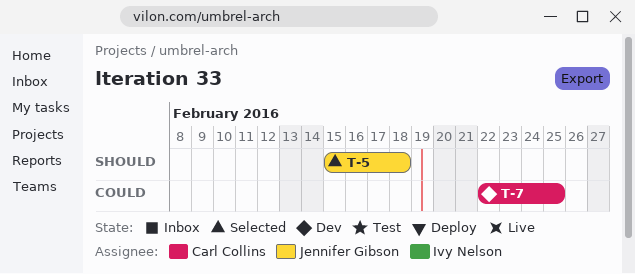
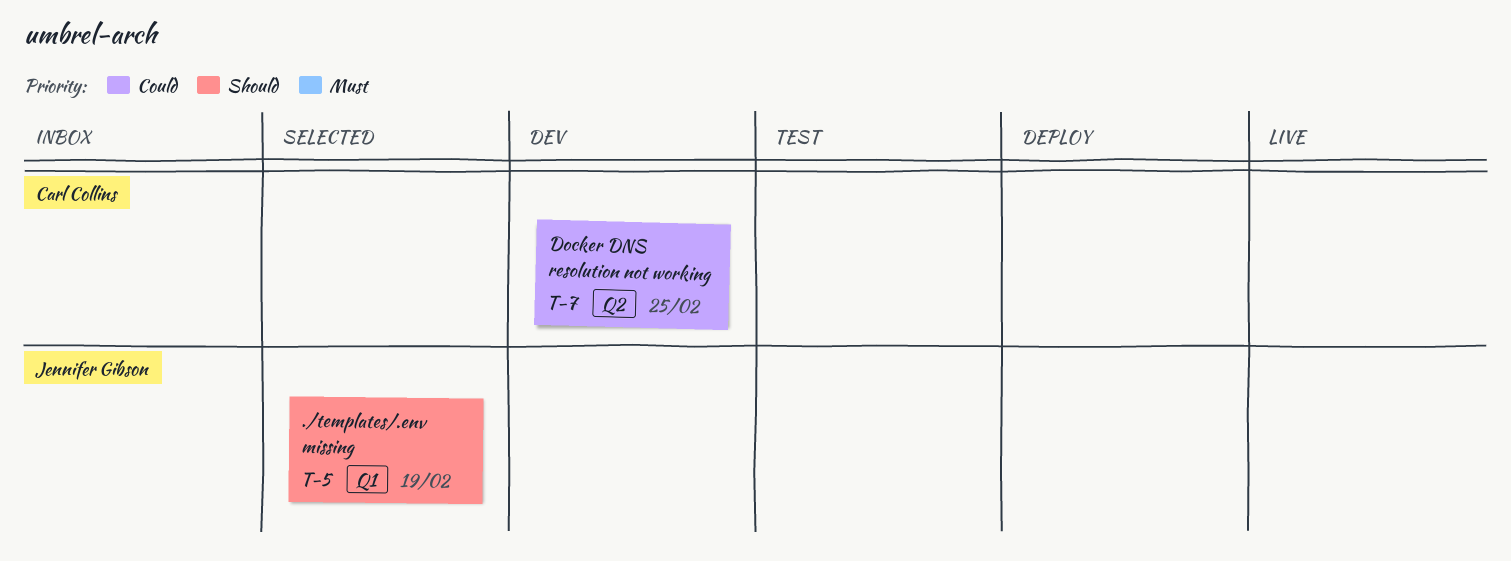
T-5, due: Feb 18 -> Feb 19

